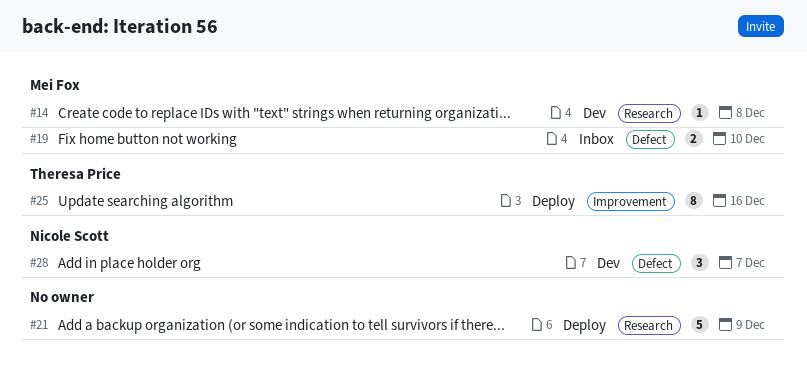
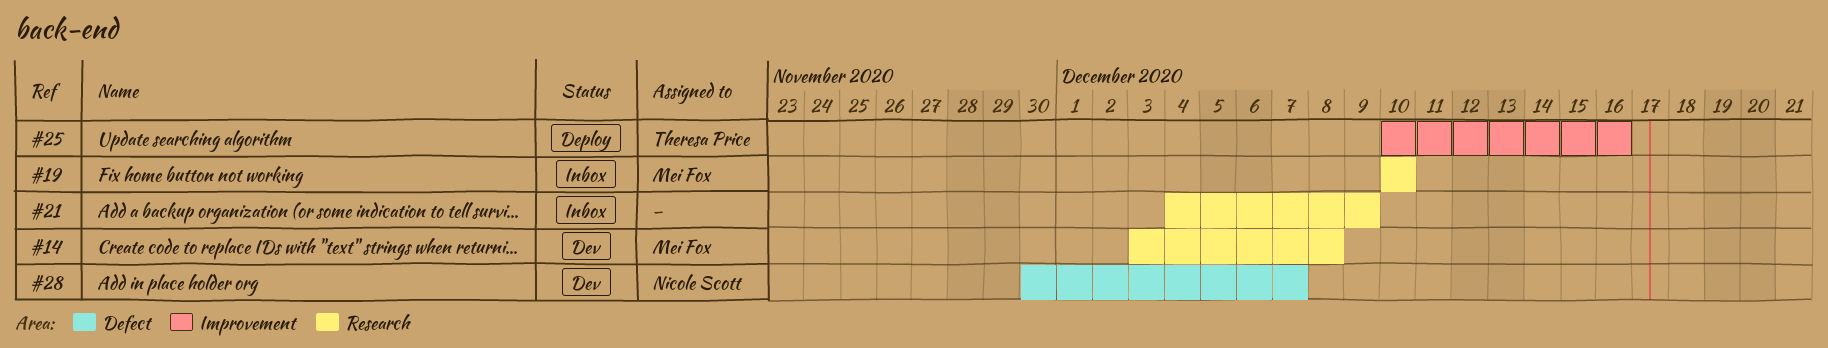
#19, label: Defect -> Research
#21, status: Deploy -> Inbox

